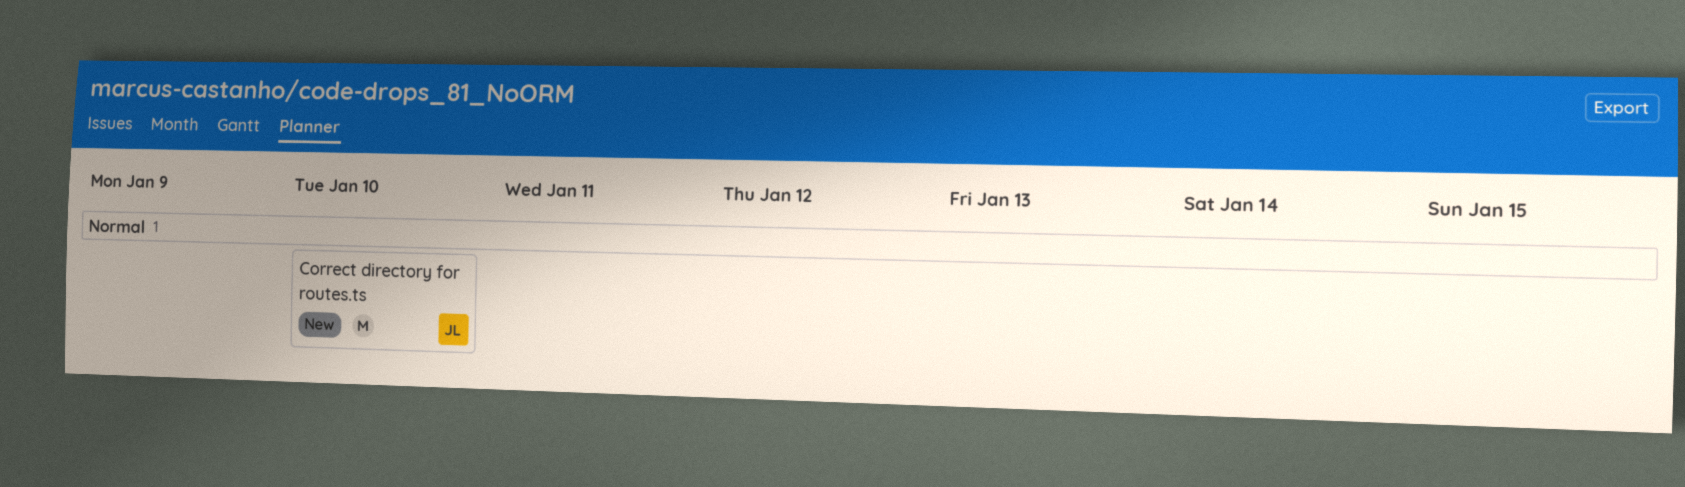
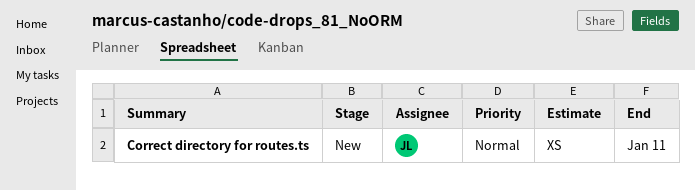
Correct directory for routes.ts, estimate: M -> XS
Correct directory for routes.ts, due: Jan 10 -> Jan 11

